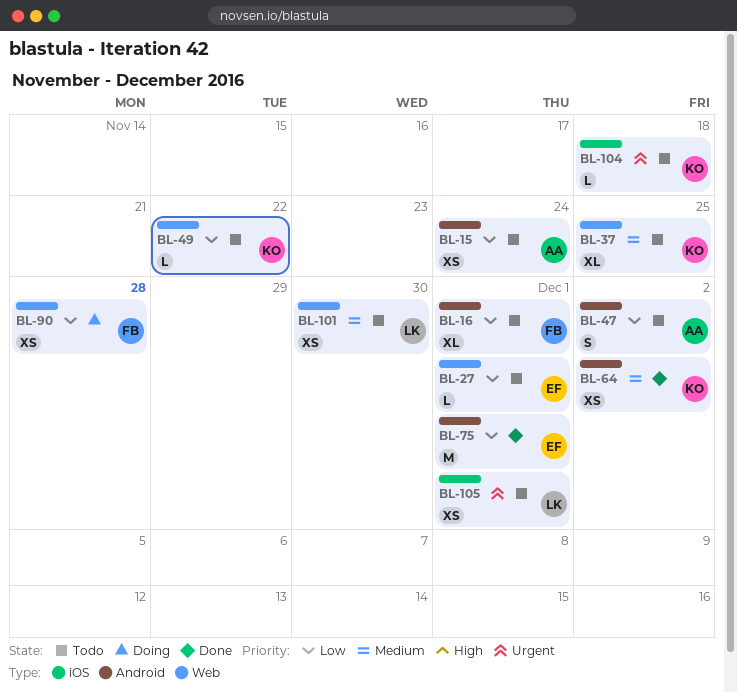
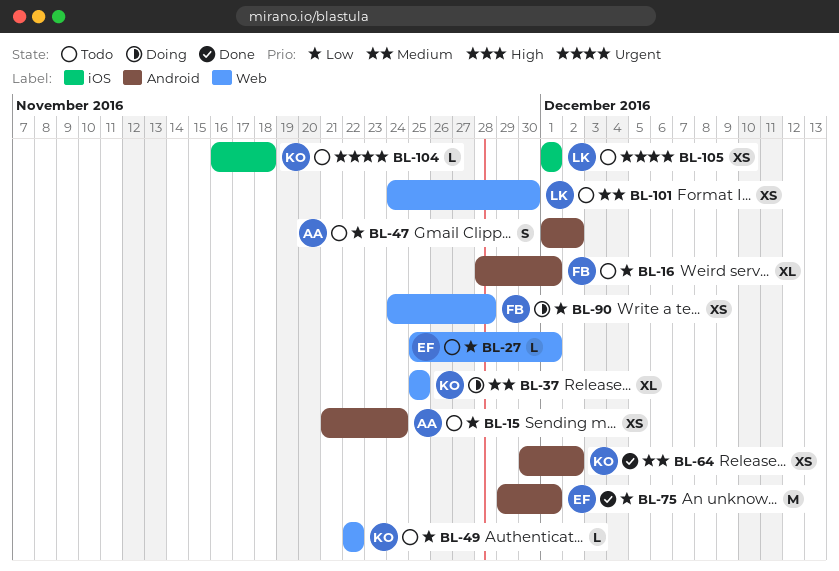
BL-37, status: Todo -> Doing

